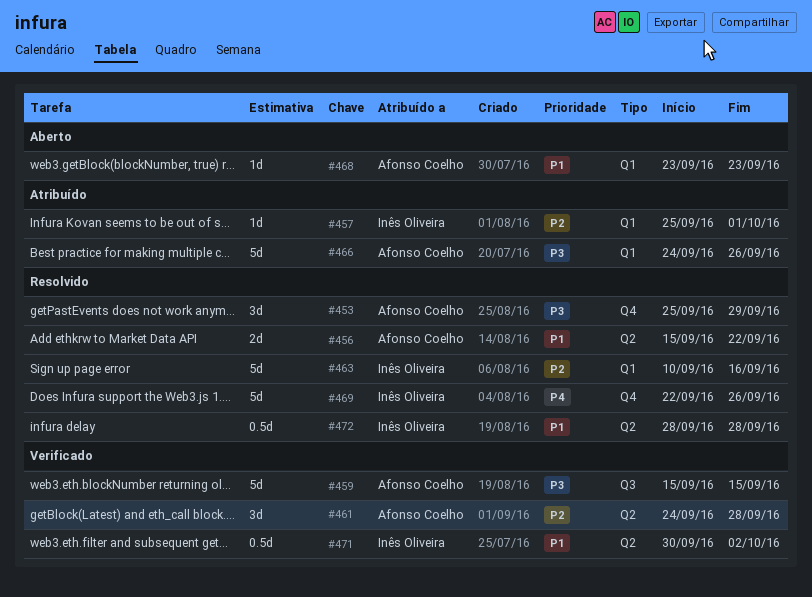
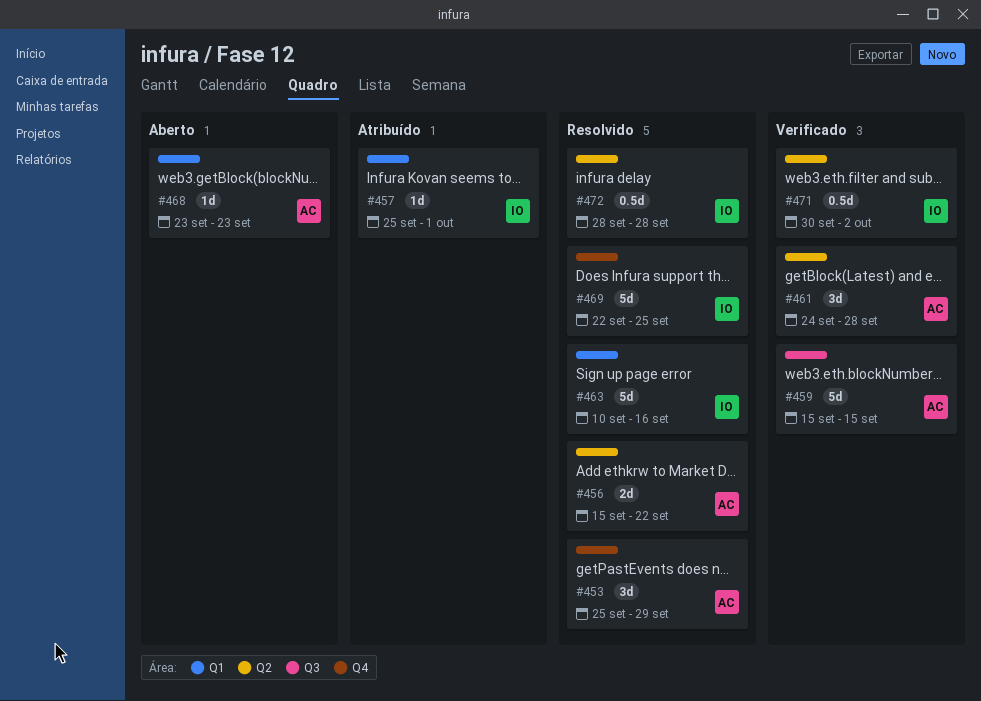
#466: present -> none
#469, due: Sep 26 -> Sep 25

